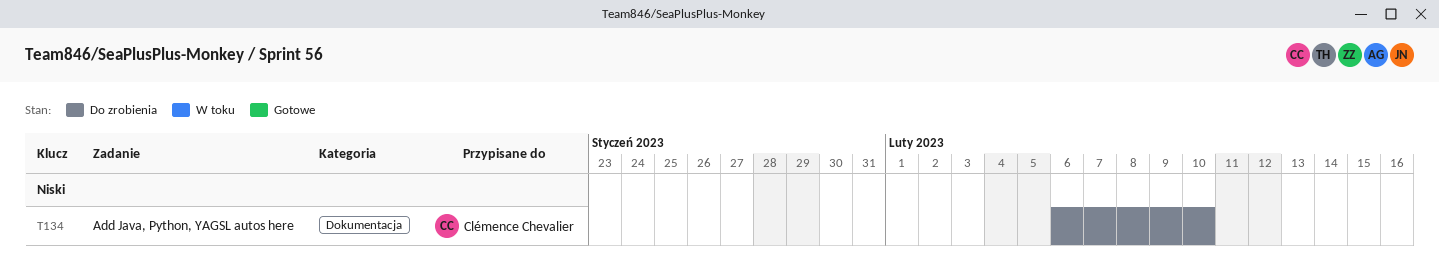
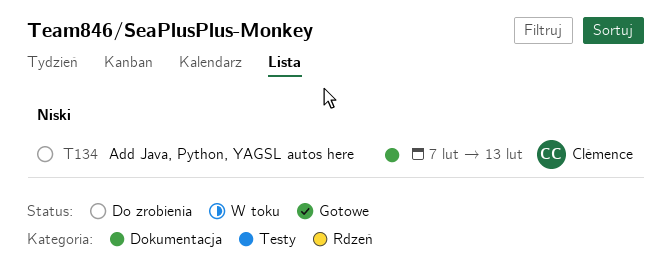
T134, start: Feb 6 -> Feb 7
T134, due: Feb 10 -> Feb 13

